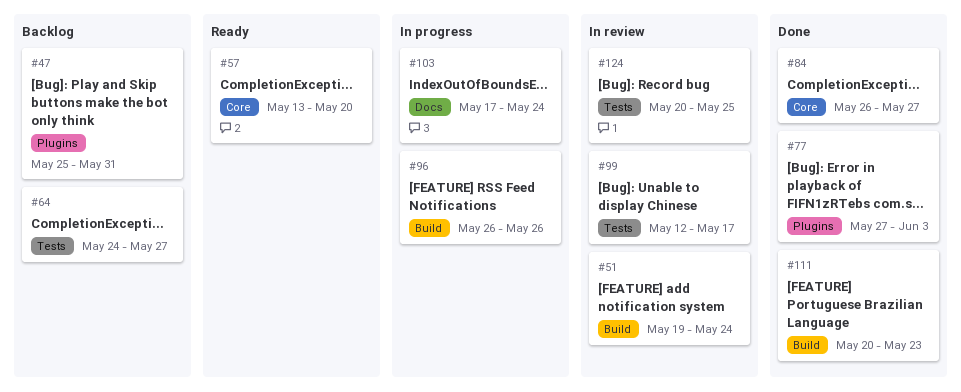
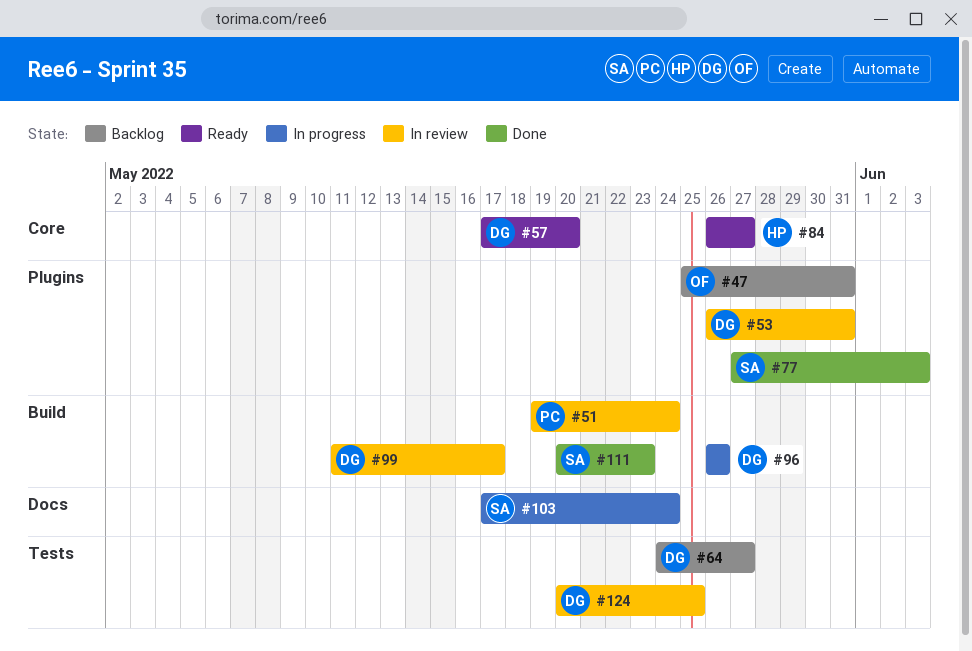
#53: none -> present
#57, start: May 13 -> May 17
#84, status: Done -> Ready
#99, label: Tests -> Build
#99, start: May 12 -> May 11

